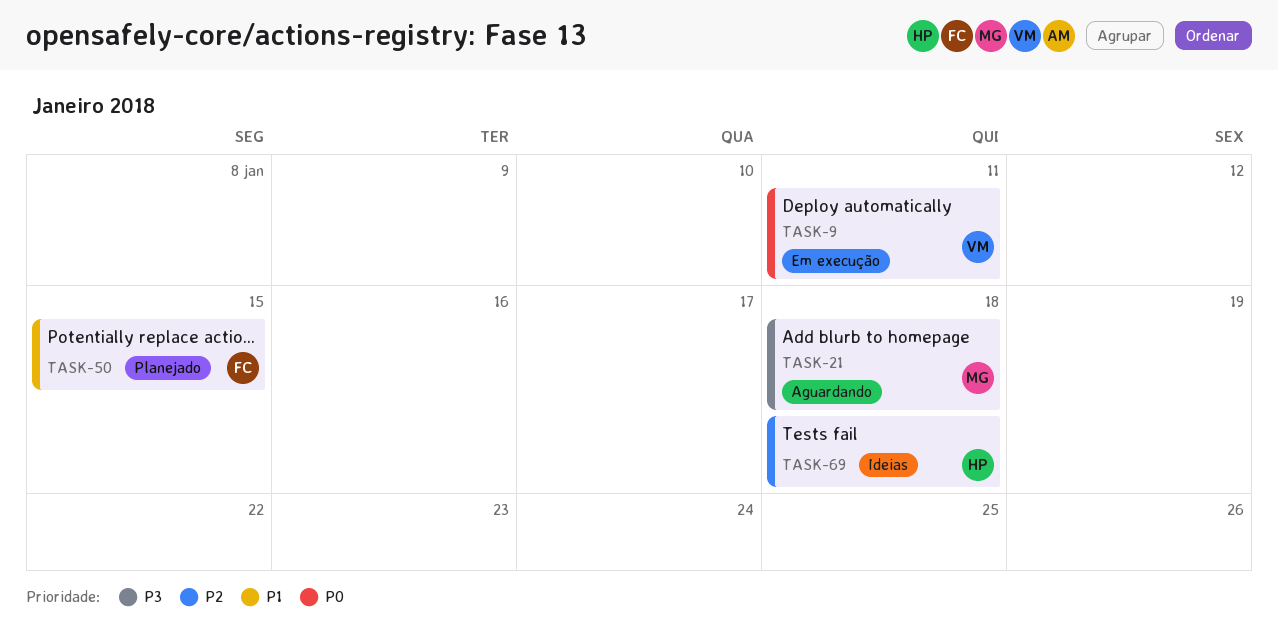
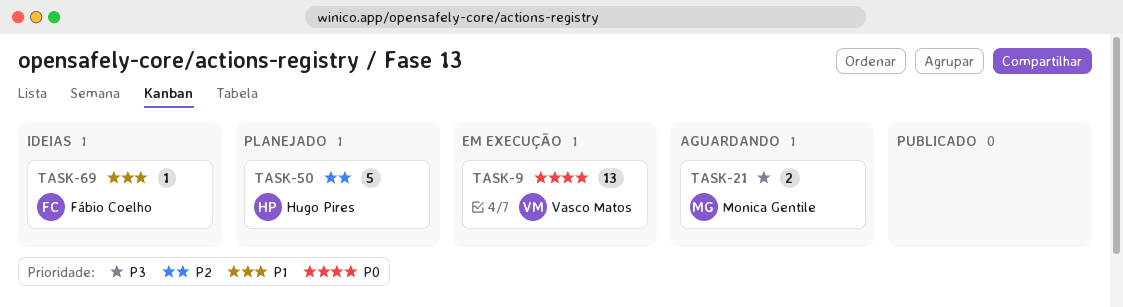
TASK-50, owner: Fábio Coelho -> Hugo Pires
TASK-50, priority: P1 -> P2
TASK-69, owner: Hugo Pires -> Fábio Coelho
TASK-69, priority: P2 -> P1

